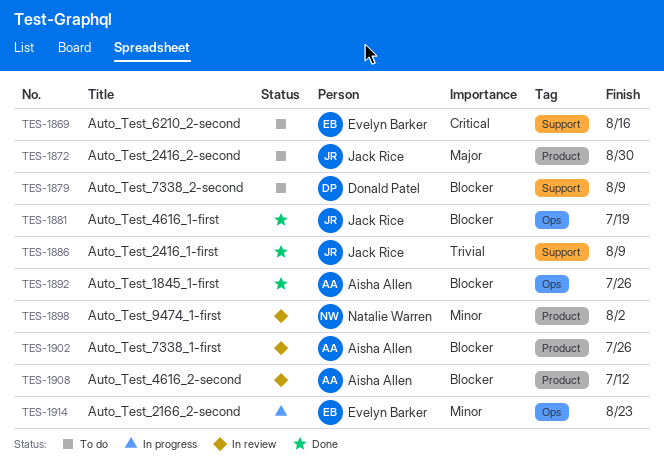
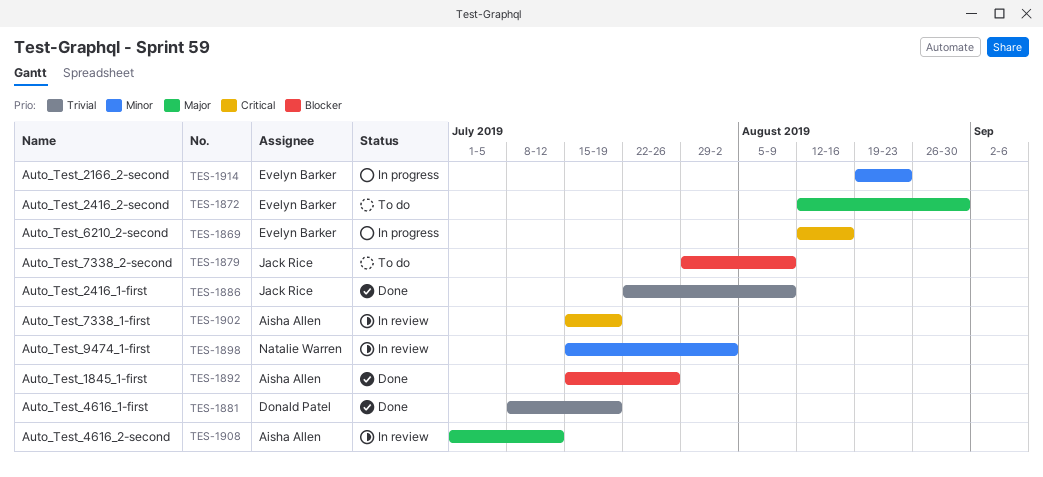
TES-1869, status: To do -> In progress
TES-1872, owner: Jack Rice -> Evelyn Barker
TES-1879, owner: Donald Patel -> Jack Rice
TES-1881, owner: Jack Rice -> Donald Patel
TES-1881, priority: Blocker -> Trivial
TES-1902, priority: Blocker -> Critical
TES-1902, due: Jul 26 -> Jul 19
TES-1908, priority: Blocker -> Major

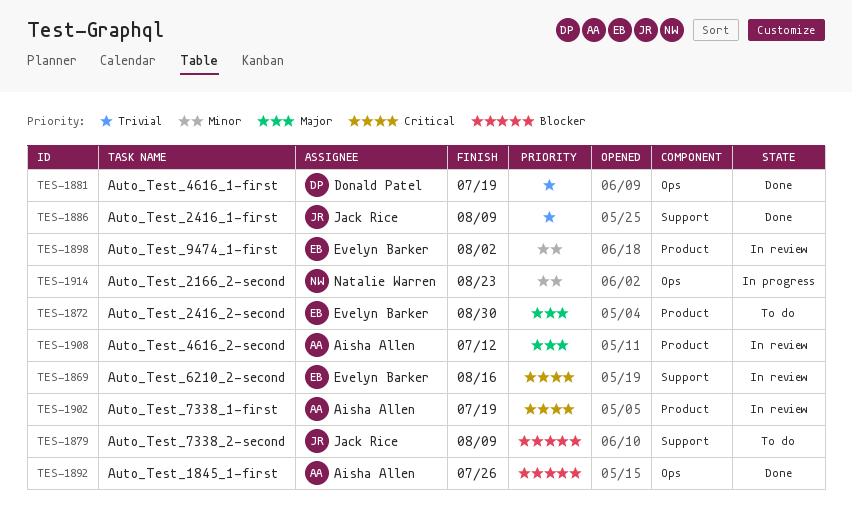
TES-1869, status: In progress -> In review
TES-1898, owner: Natalie Warren -> Evelyn Barker
TES-1914, owner: Evelyn Barker -> Natalie Warren

